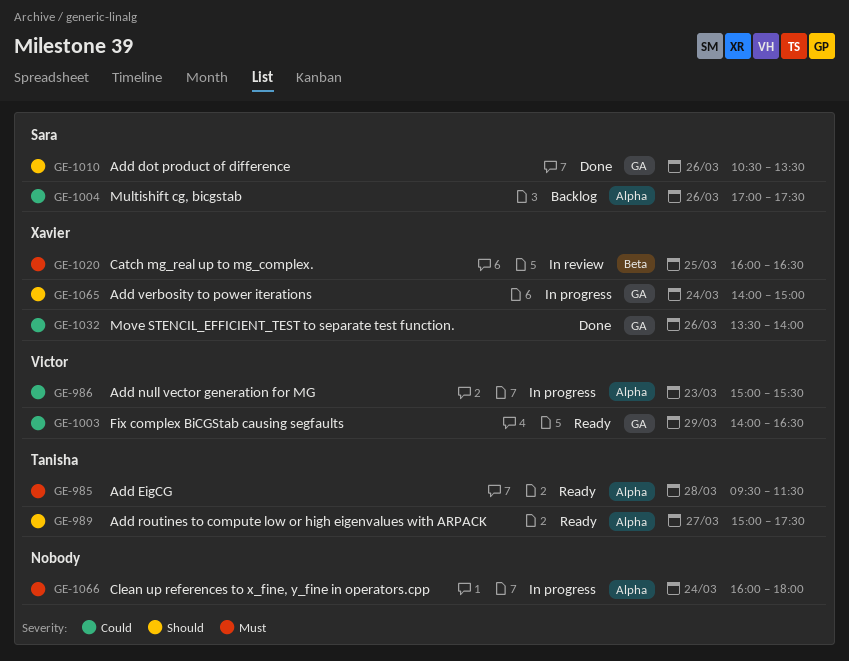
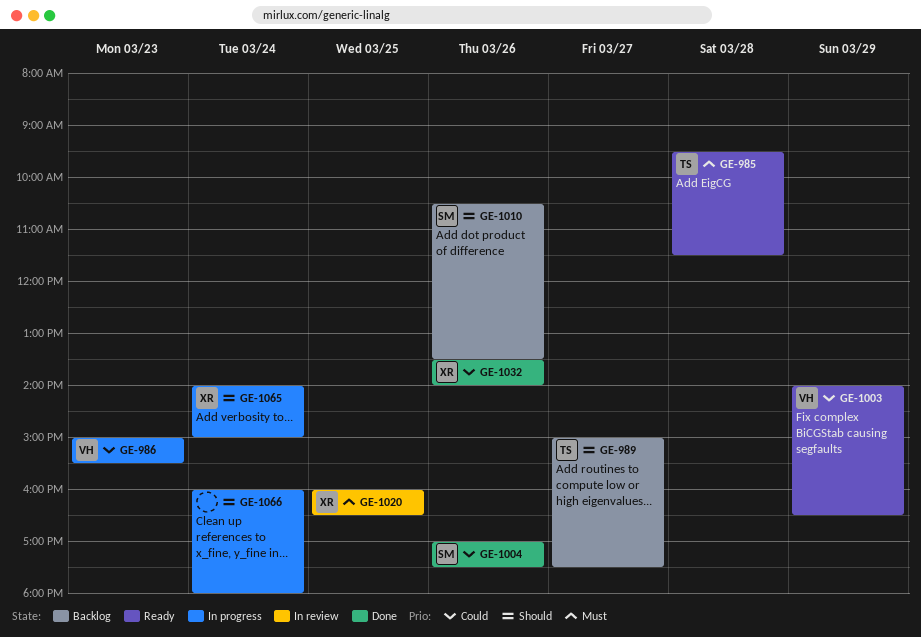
GE-989, status: Ready -> Backlog
GE-1004, status: Backlog -> Done
GE-1010, status: Done -> Backlog
GE-1066, priority: Must -> Should

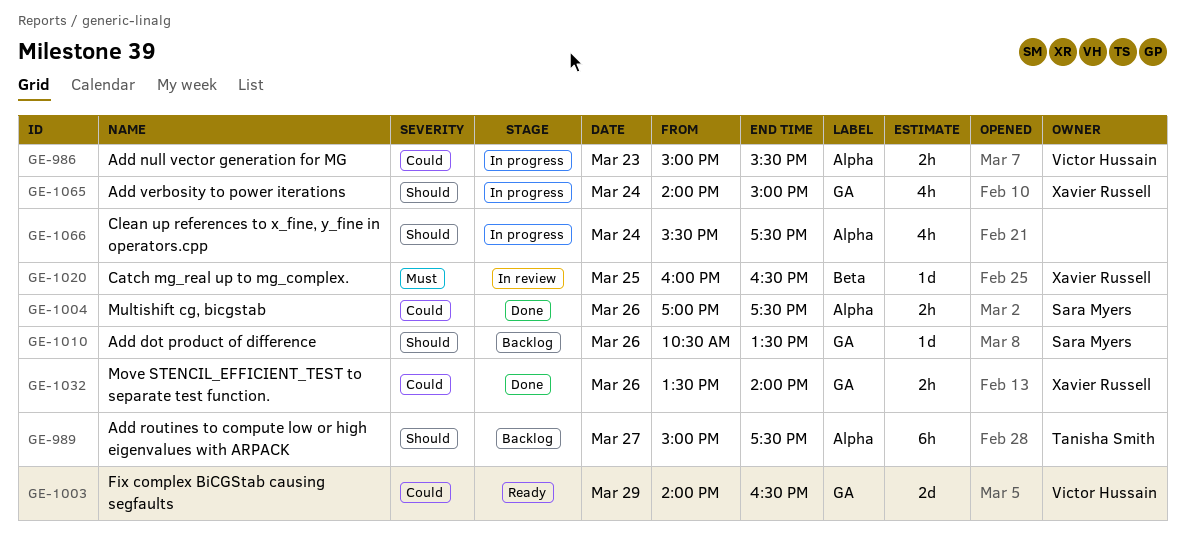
GE-985: present -> none
GE-1066, begins: 16:00 -> 15:30
GE-1066, ends: 18:00 -> 17:30

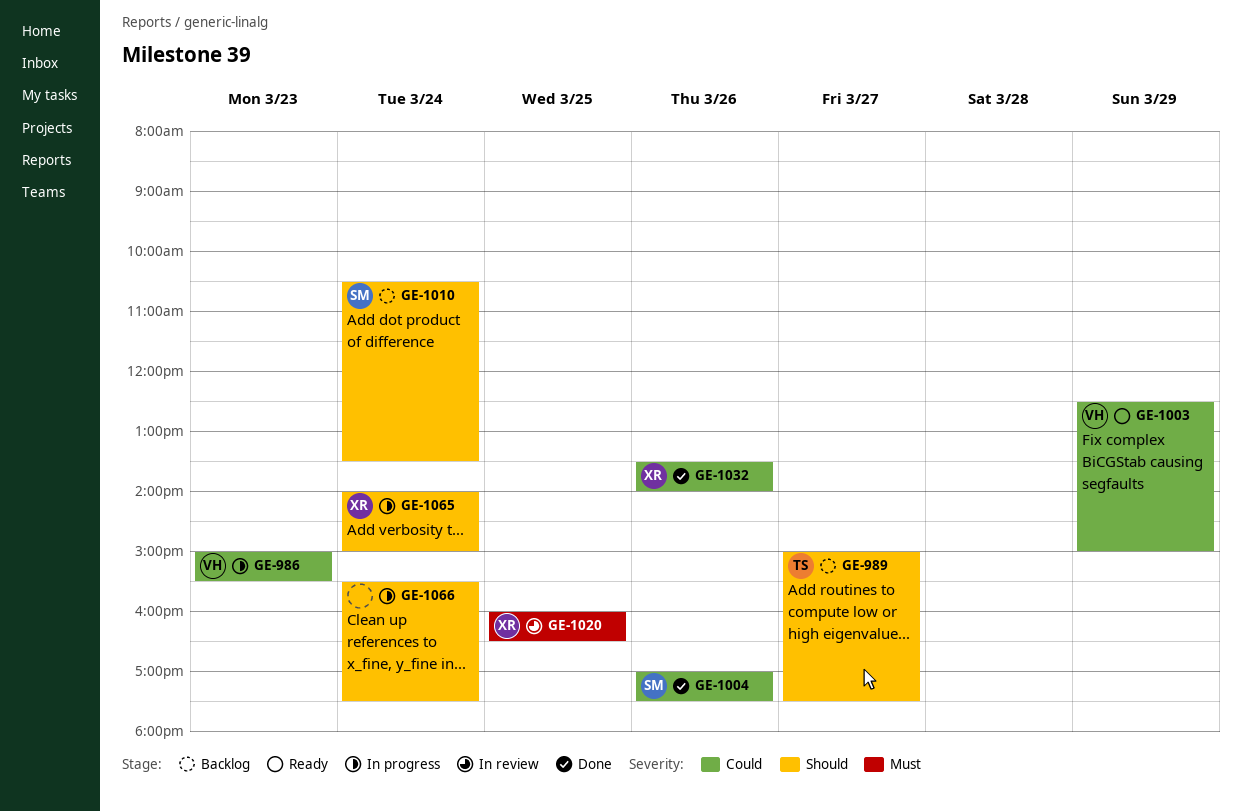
GE-1003, begins: 14:00 -> 12:30
GE-1003, ends: 16:30 -> 15:00
GE-1010, day: Mar 26 -> Mar 24

